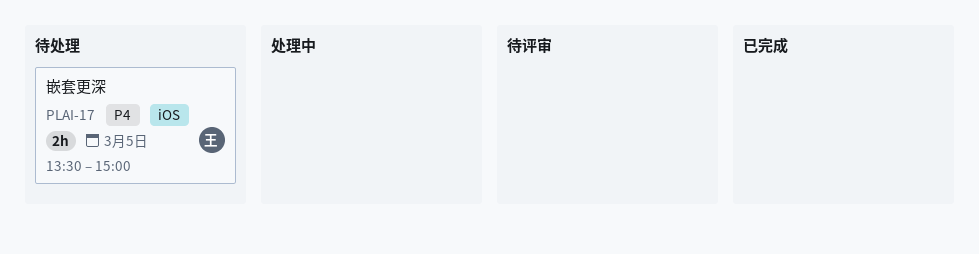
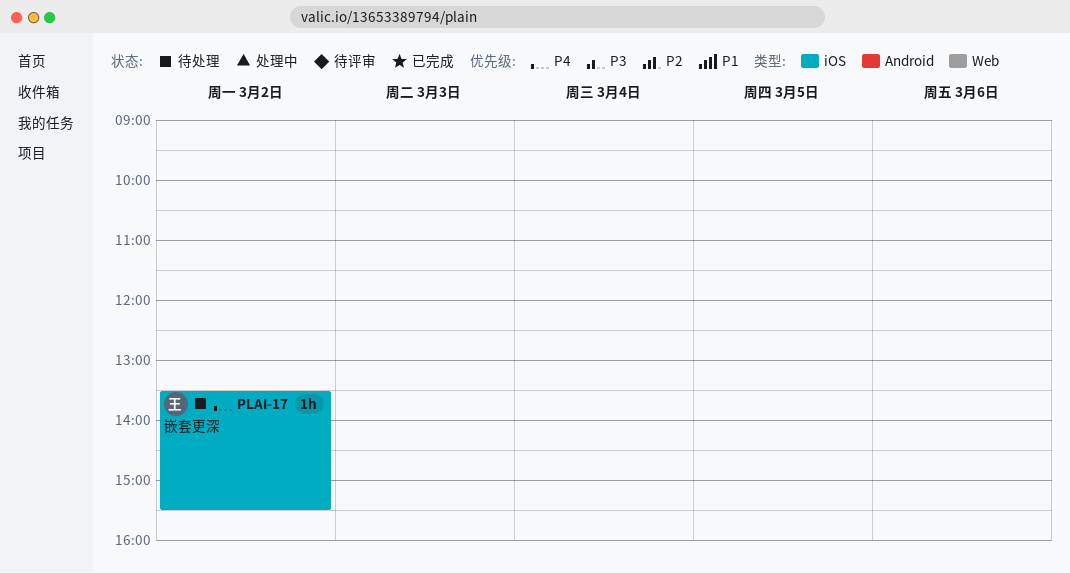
PLAI-17, estimate: 2h -> 1h
PLAI-17, day: Mar 5 -> Mar 2
PLAI-17, ends: 15:00 -> 15:30

